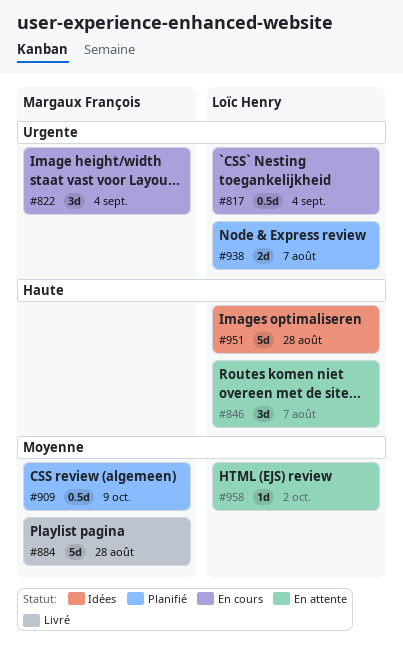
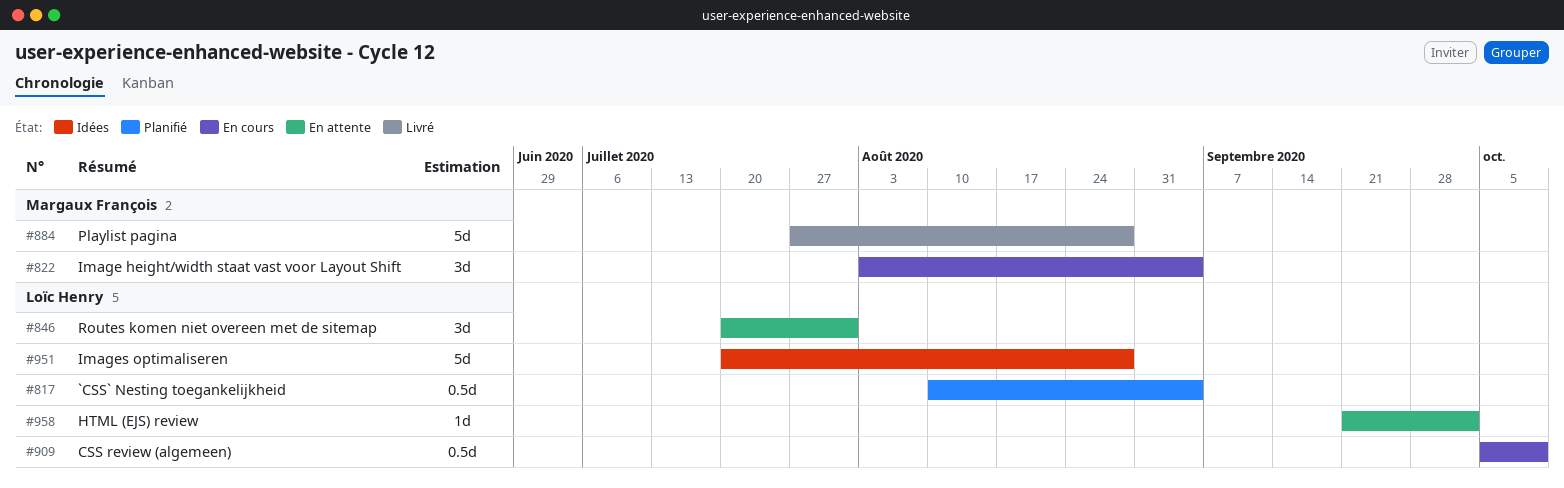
#817, status: En cours -> Planifié
#846, due: Aug 7 -> Jul 31
#909, status: Planifié -> En cours
#909, owner: Margaux François -> Loïc Henry
#938: present -> none

